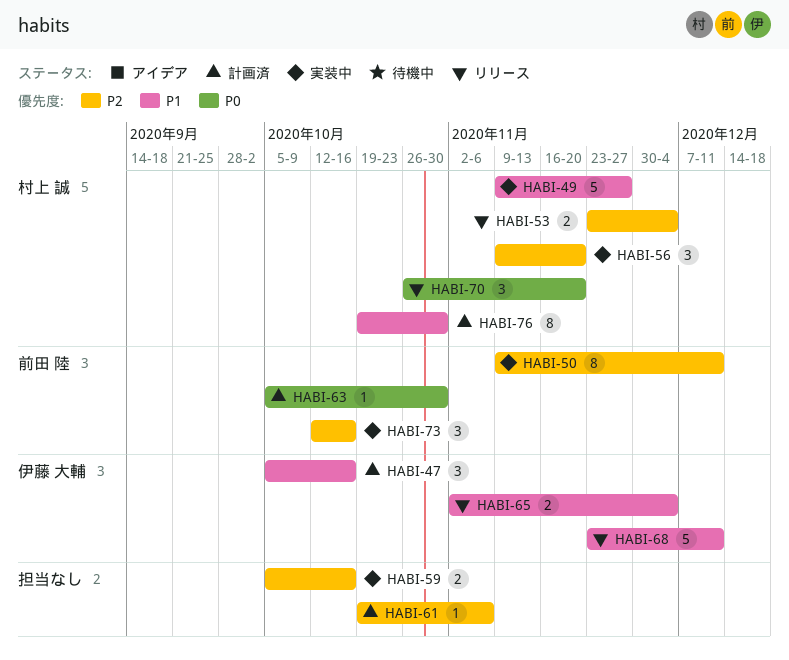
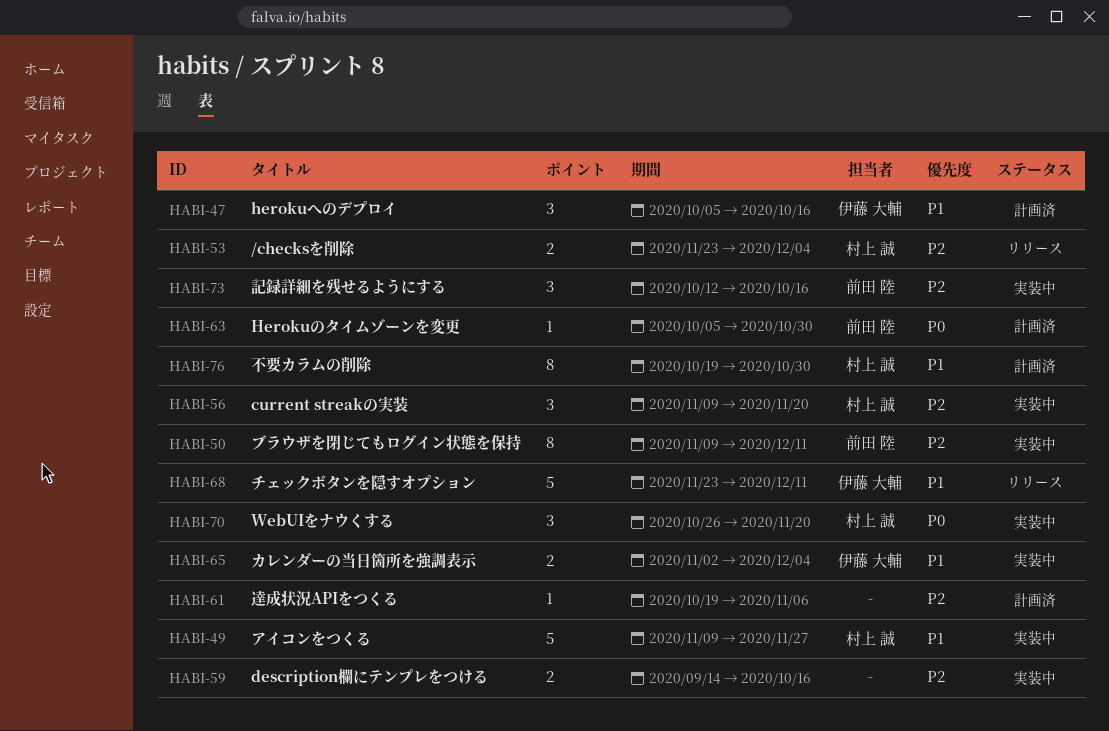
HABI-59, start: Oct 5 -> Sep 14
HABI-65, status: リリース -> 実装中
HABI-70, status: リリース -> 実装中

